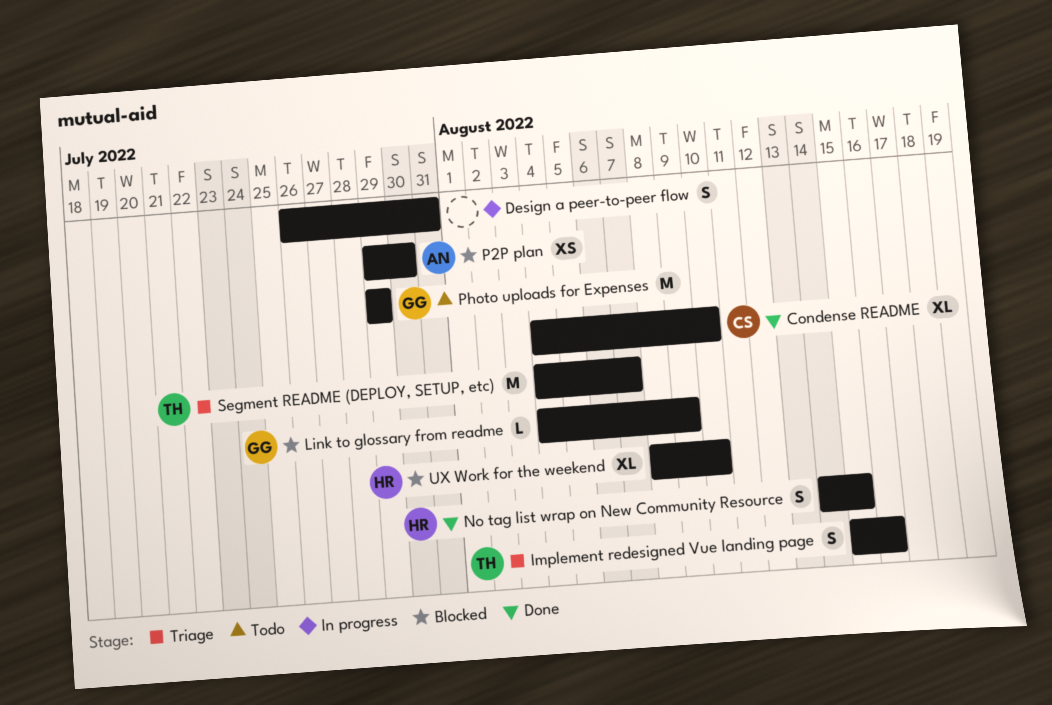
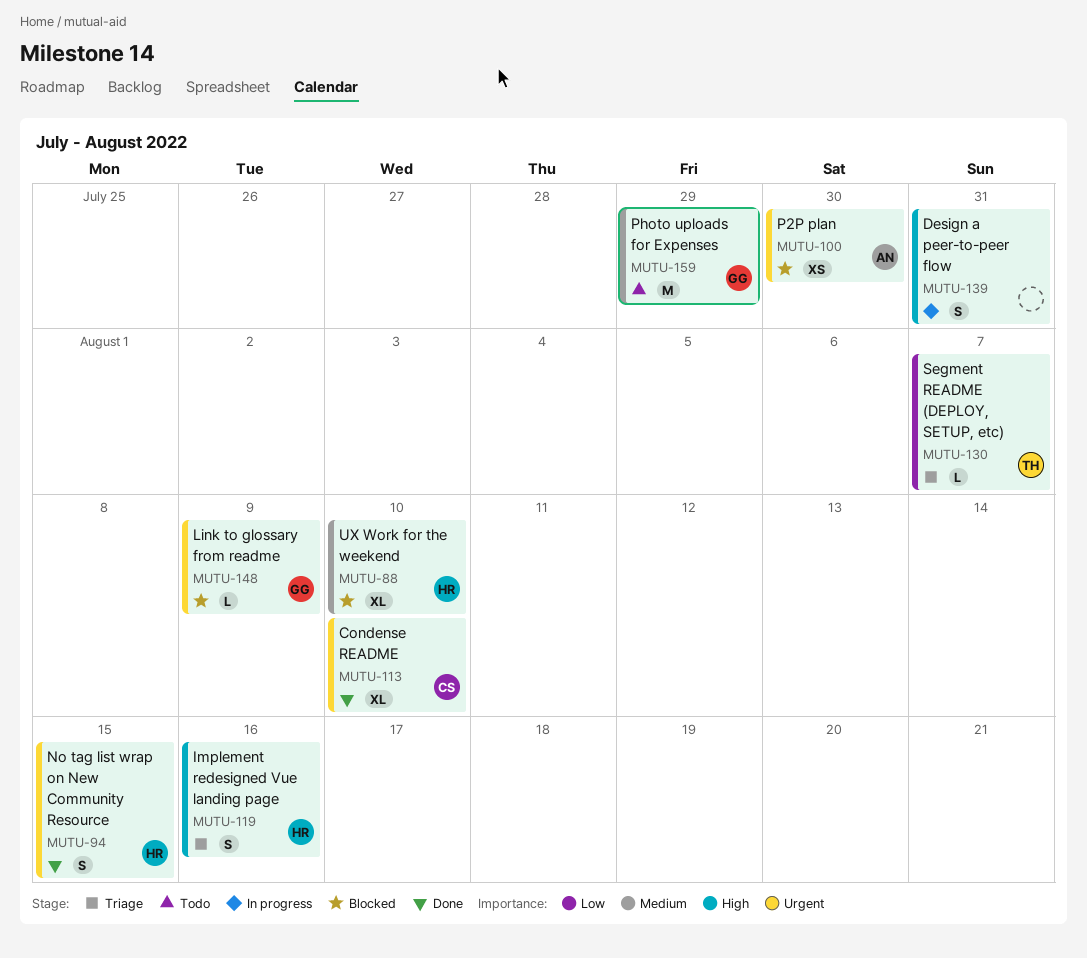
Implement redesigned Vue landing page, owner: TH -> HR
Segment README (DEPLOY, SETUP, etc), estimate: M -> L

